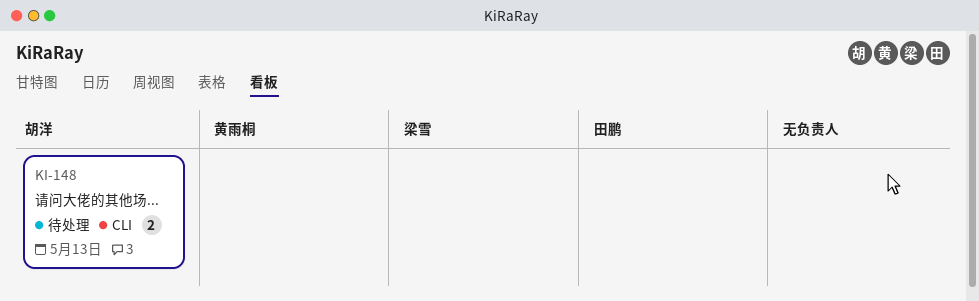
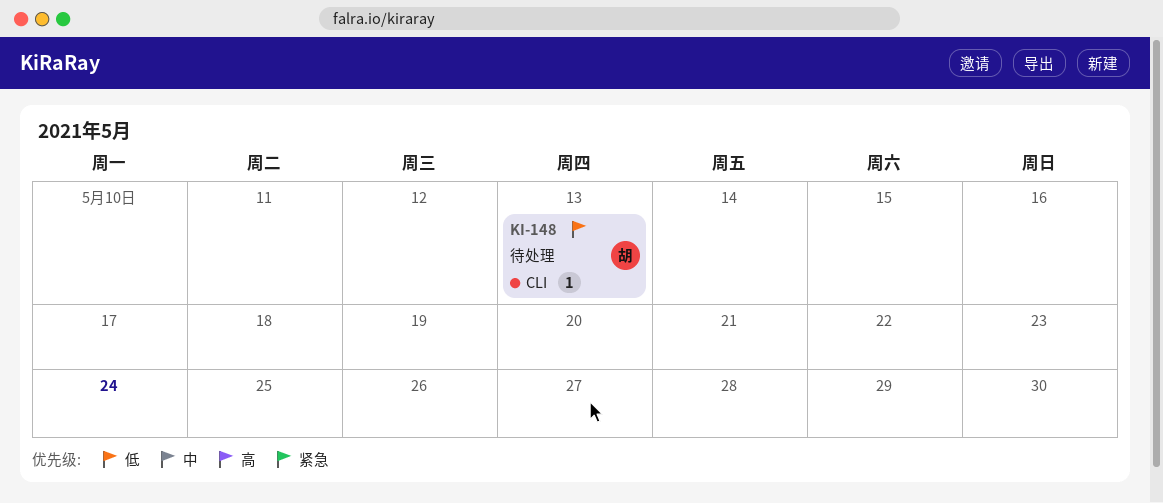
KI-148, estimate: 2 -> 1

